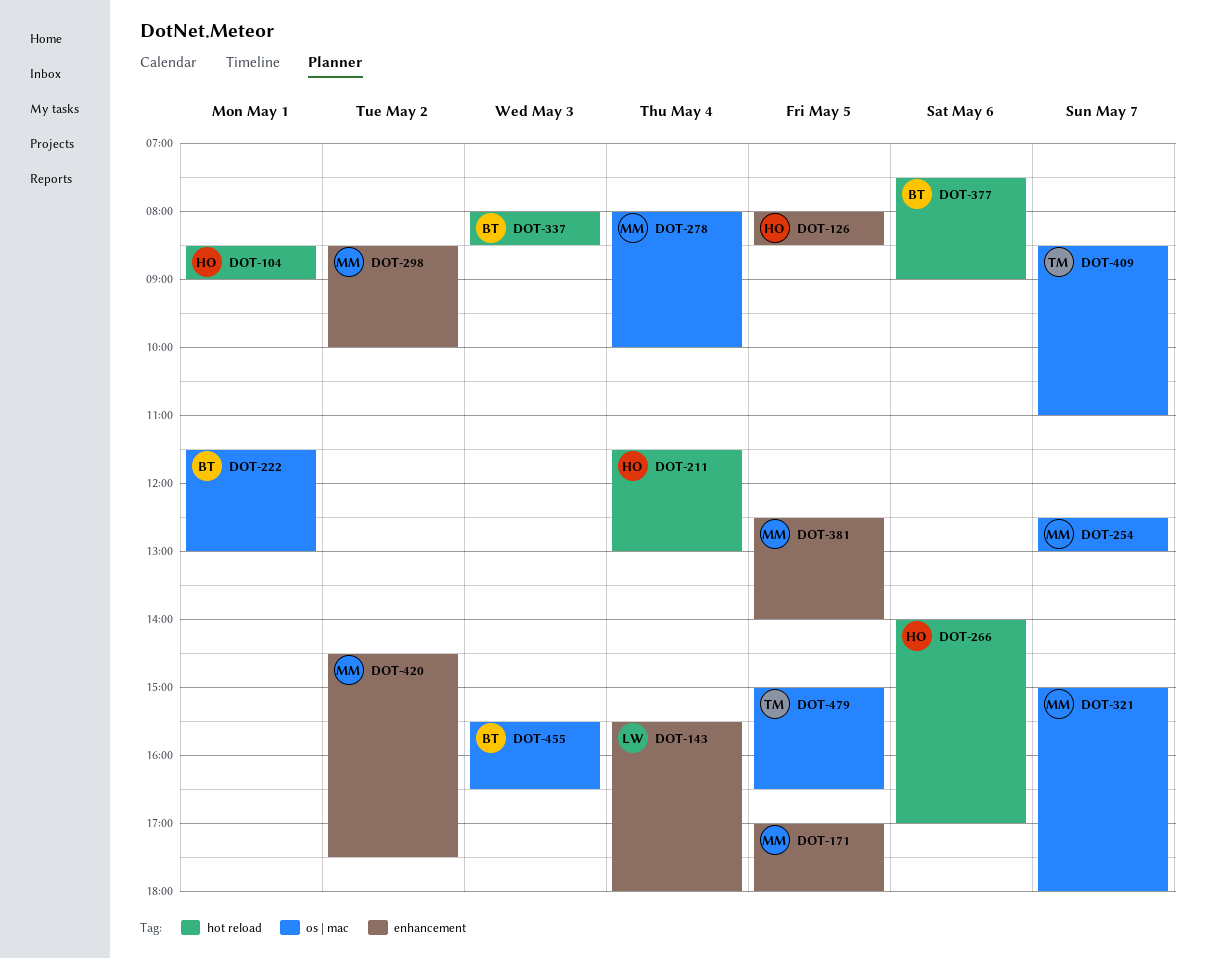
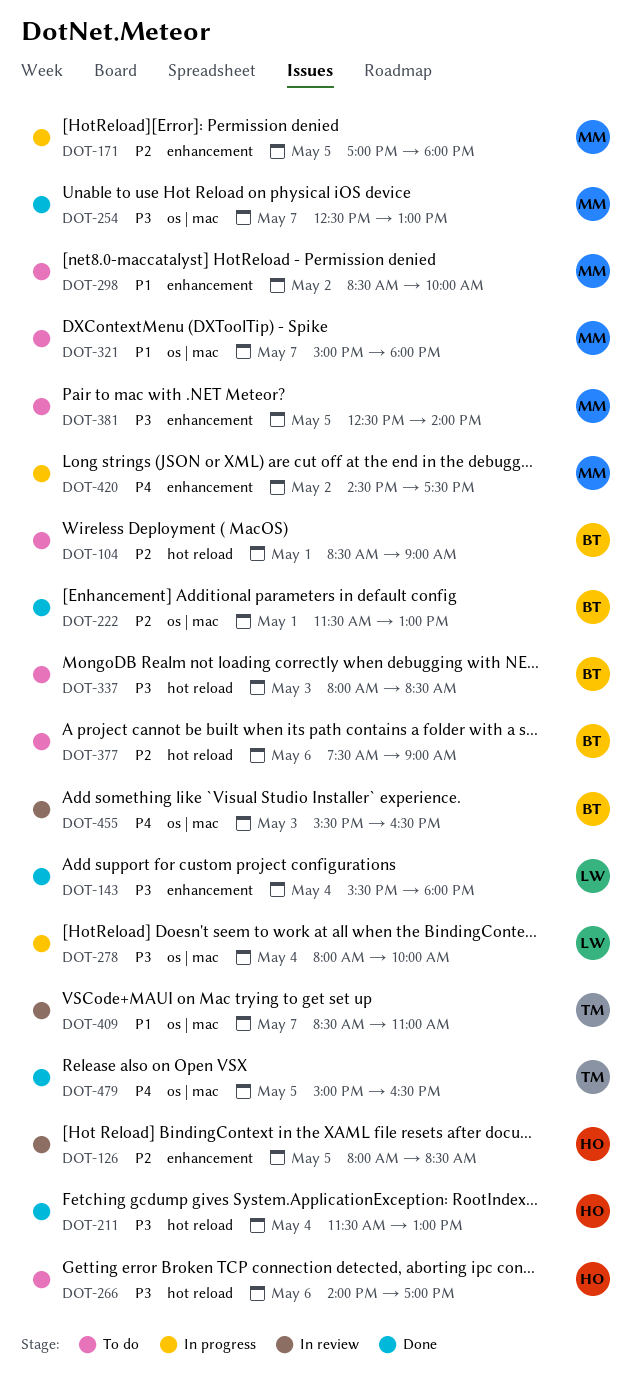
DOT-104, owner: HO -> BT
DOT-278, owner: MM -> LW

